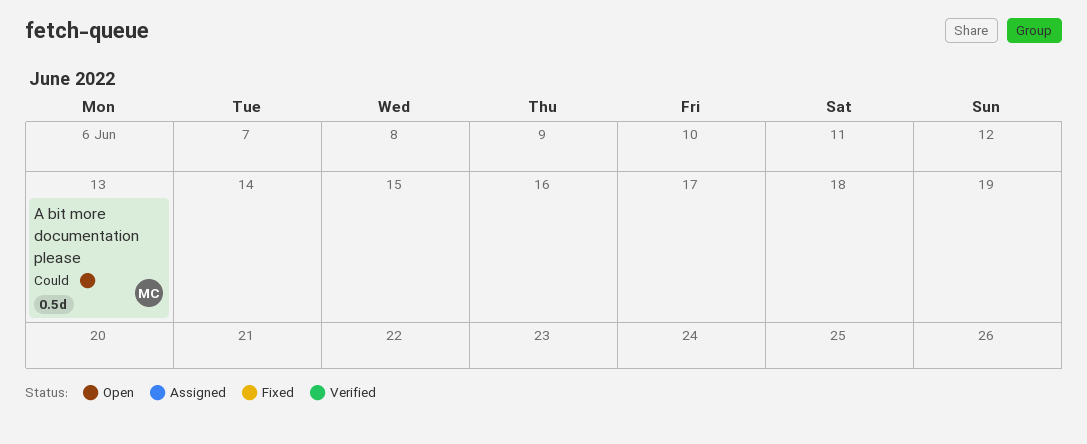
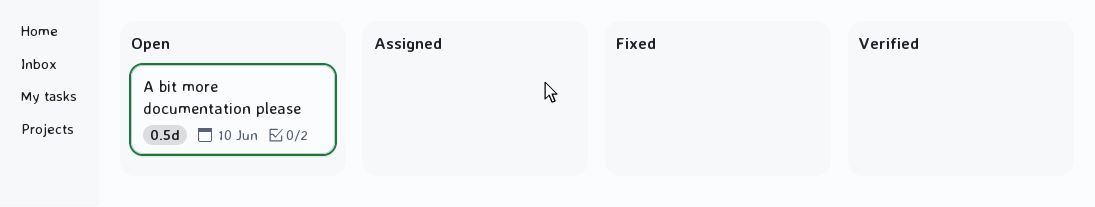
A bit more documentation please, due: Jun 13 -> Jun 10

